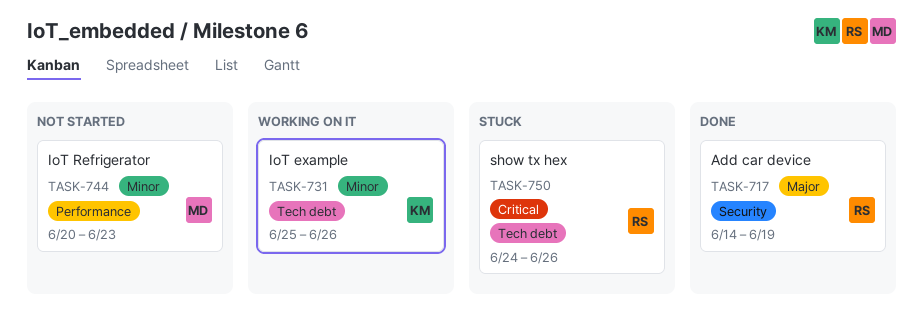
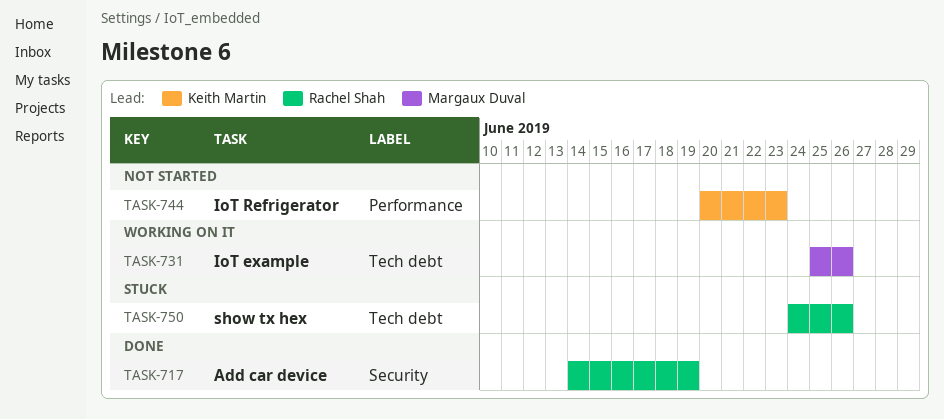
TASK-731, owner: Keith Martin -> Margaux Duval
TASK-744, owner: Margaux Duval -> Keith Martin

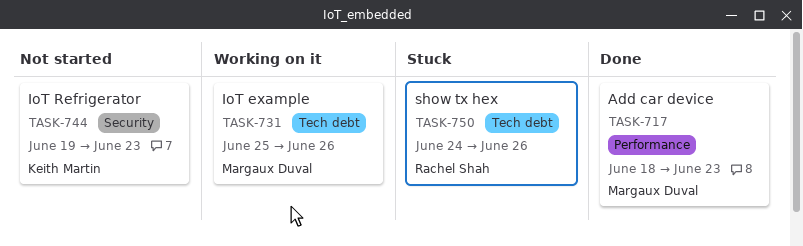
TASK-717, owner: Rachel Shah -> Margaux Duval
TASK-717, label: Security -> Performance
TASK-717, start: Jun 14 -> Jun 18
TASK-717, due: Jun 19 -> Jun 23
TASK-744, label: Performance -> Security
TASK-744, start: Jun 20 -> Jun 19

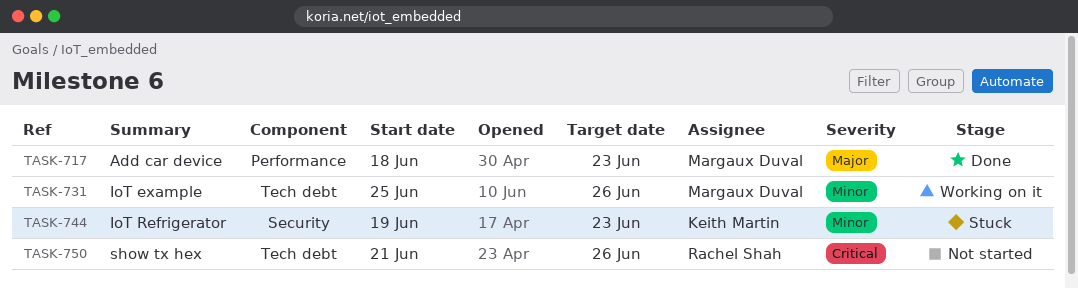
TASK-744, status: Not started -> Stuck
TASK-750, status: Stuck -> Not started
TASK-750, start: Jun 24 -> Jun 21

